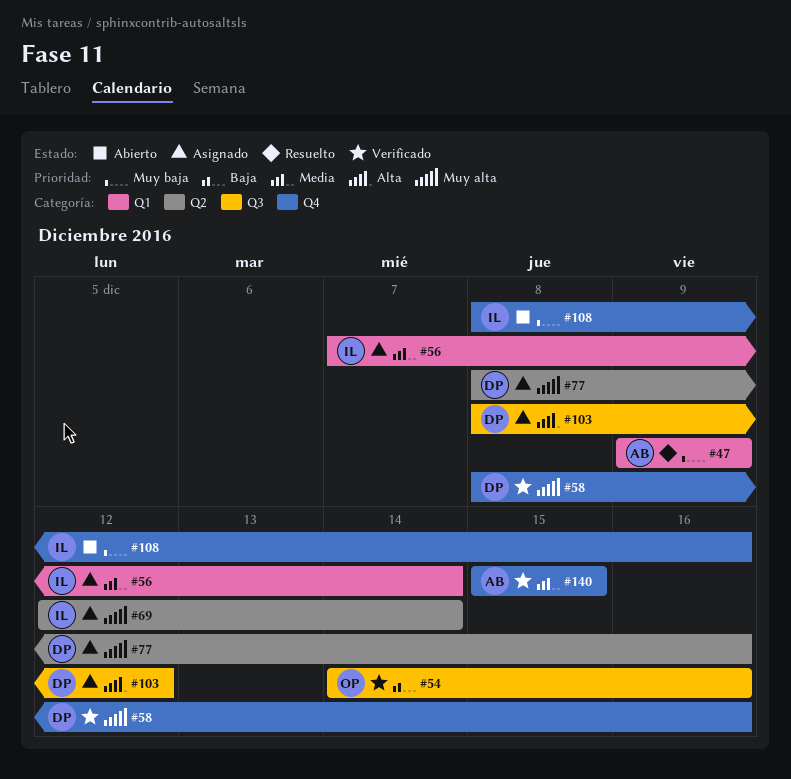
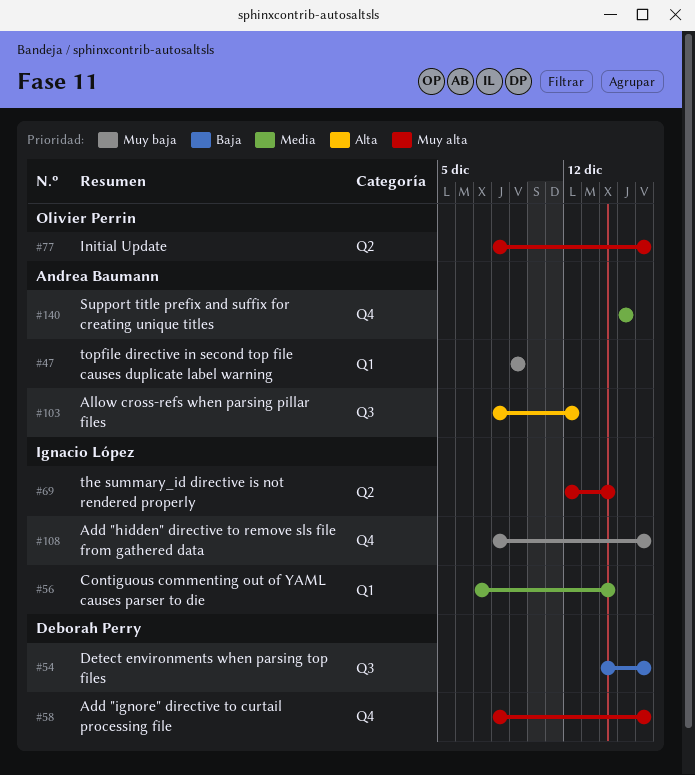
#54, owner: Olivier Perrin -> Deborah Perry
#77, owner: Deborah Perry -> Olivier Perrin
#103, owner: Deborah Perry -> Andrea Baumann

